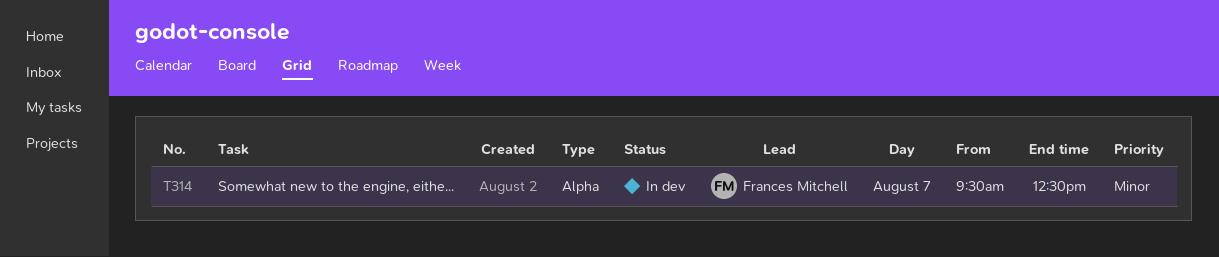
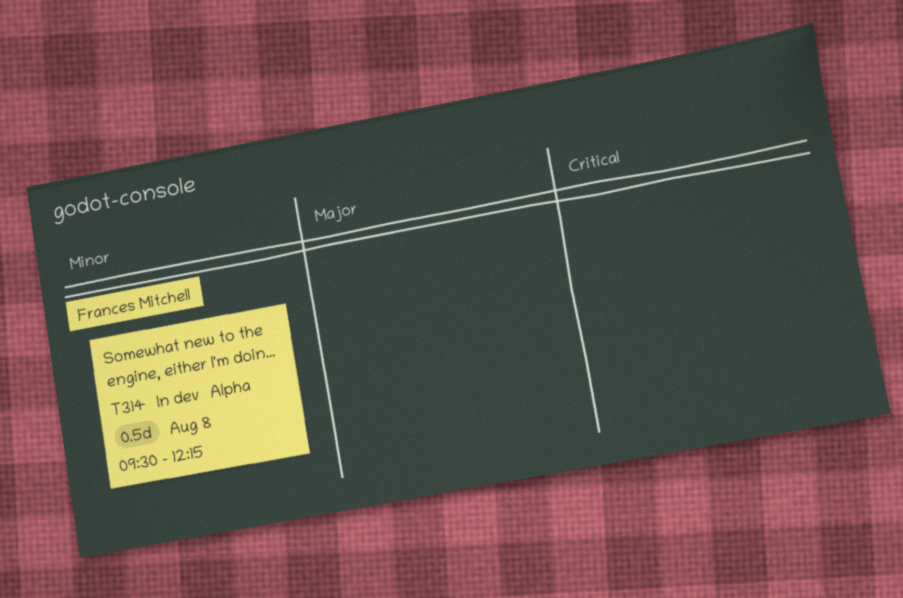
T314, day: Aug 7 -> Aug 8
T314, ends: 12:30 -> 12:15

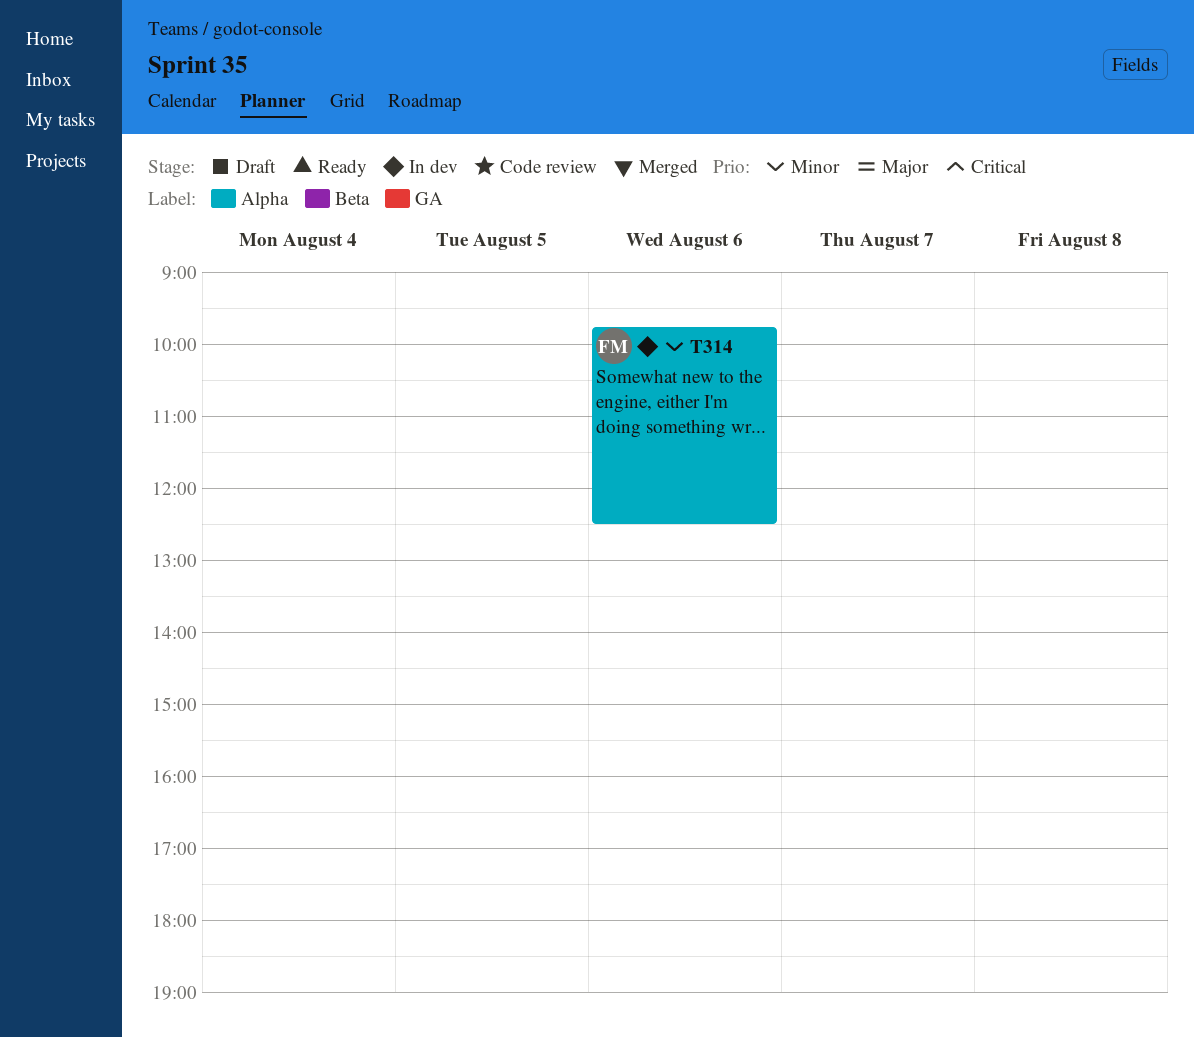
T314, day: Aug 8 -> Aug 6
T314, begins: 09:30 -> 09:45
T314, ends: 12:15 -> 12:30

